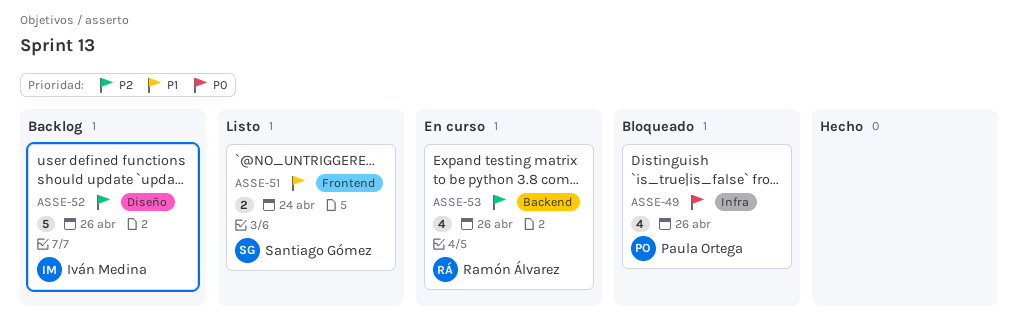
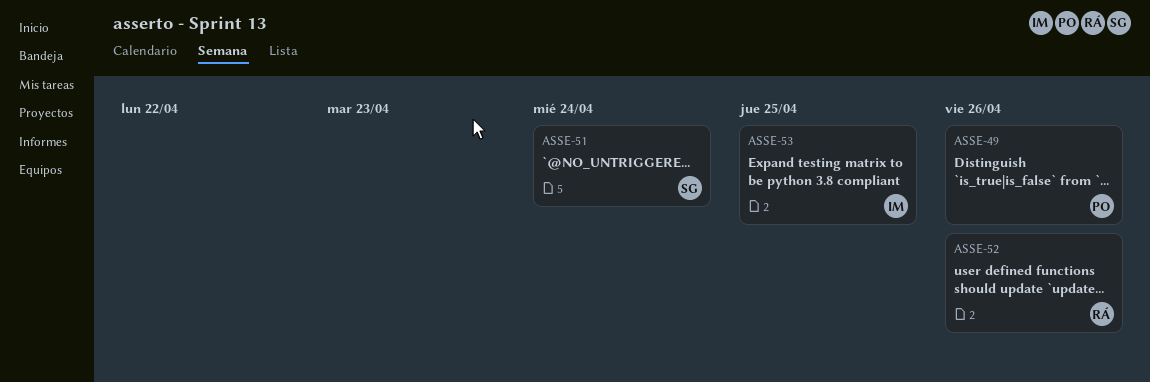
ASSE-52, owner: Iván Medina -> Ramón Álvarez
ASSE-53, owner: Ramón Álvarez -> Iván Medina
ASSE-53, due: Apr 26 -> Apr 25

